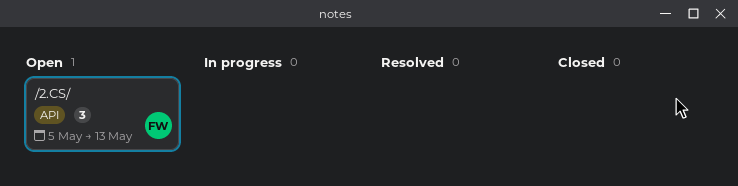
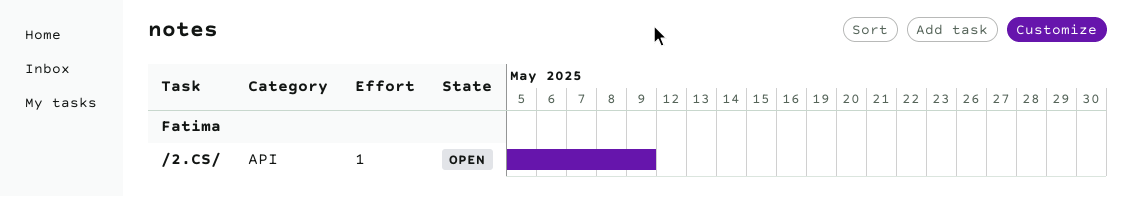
/2.CS/, estimate: 3 -> 1
/2.CS/, due: May 13 -> May 9

